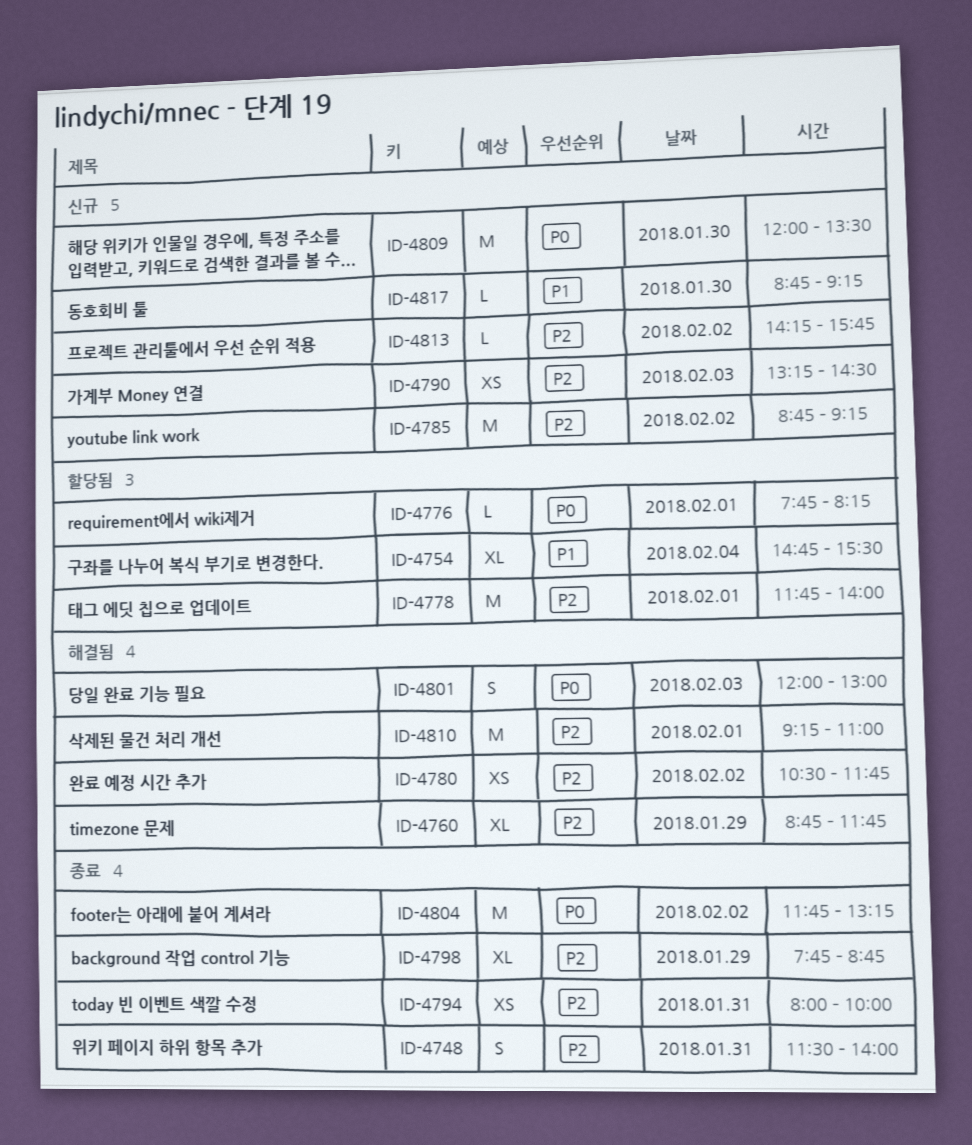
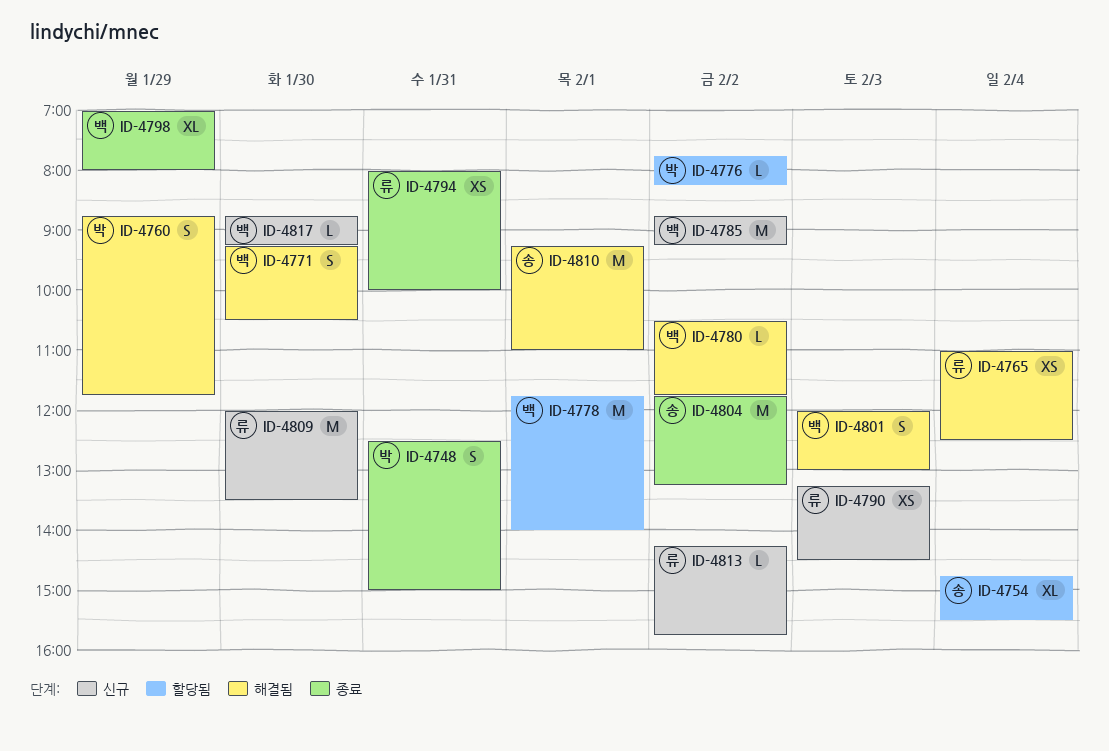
ID-4748, begins: 11:30 -> 12:30
ID-4748, ends: 14:00 -> 15:00
ID-4760, estimate: XL -> S
ID-4765: none -> present
ID-4771: none -> present
ID-4776, day: Feb 1 -> Feb 2
ID-4780, estimate: XS -> L
ID-4798, begins: 07:45 -> 07:00
ID-4798, ends: 08:45 -> 08:00

